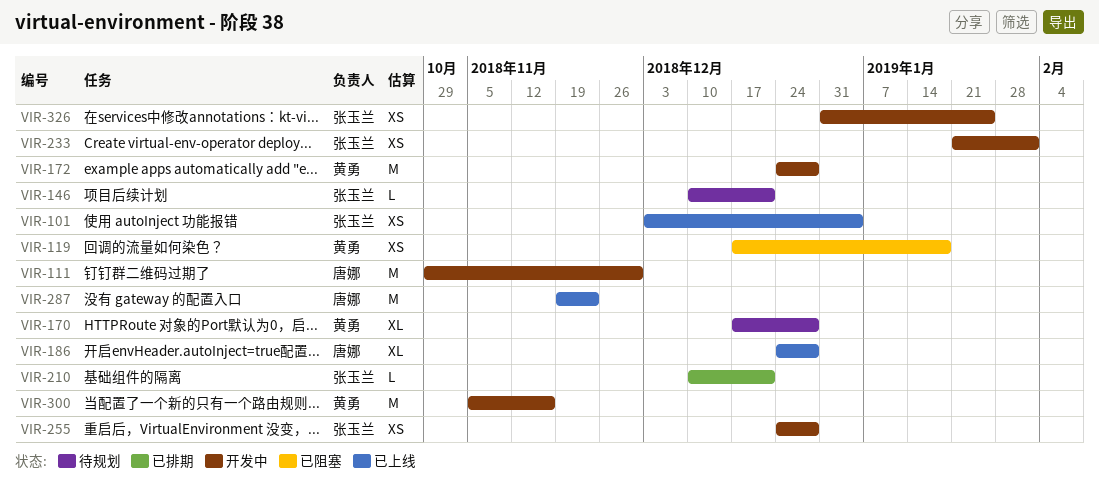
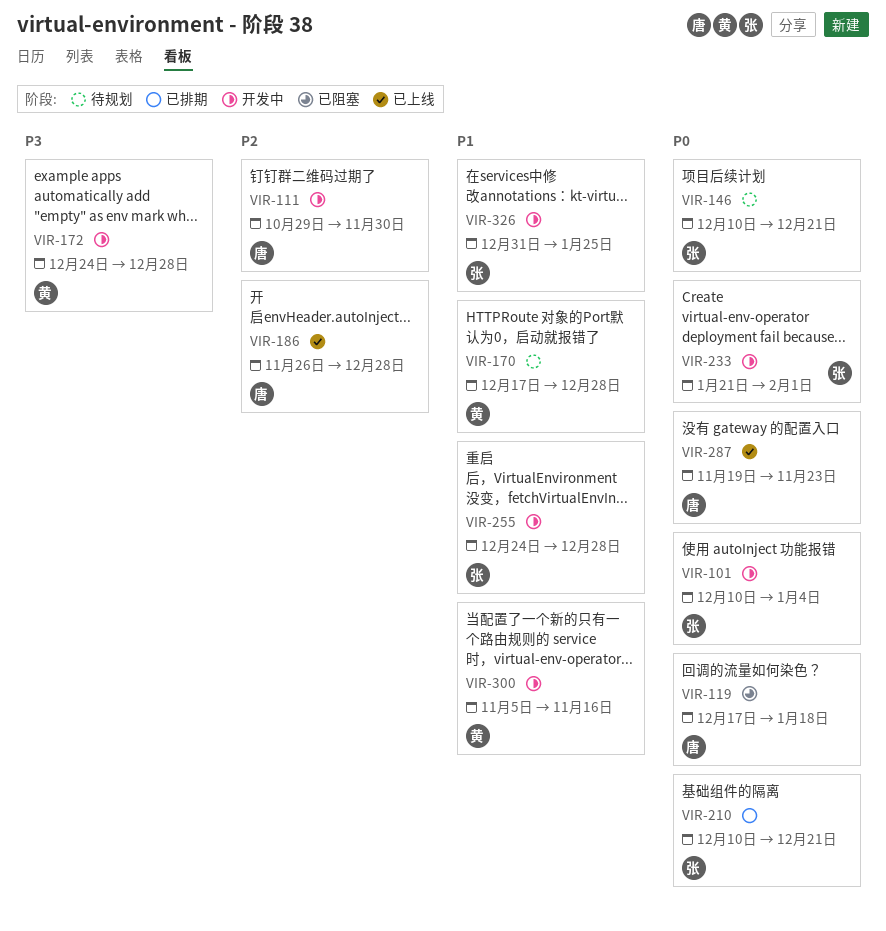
VIR-101, status: 已上线 -> 开发中
VIR-101, start: Dec 3 -> Dec 10
VIR-119, owner: 黄勇 -> 唐娜
VIR-186, start: Dec 24 -> Nov 26

